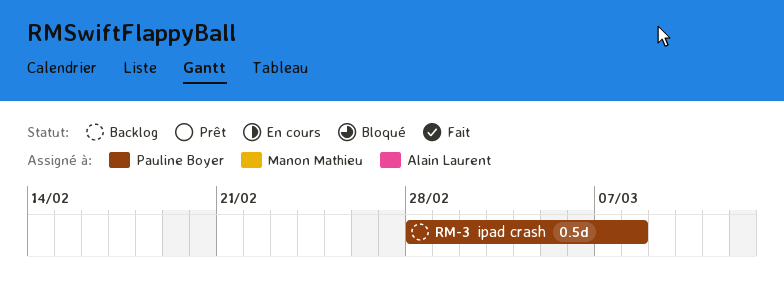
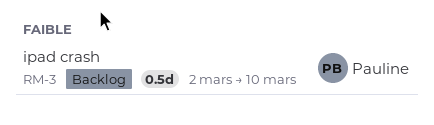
RM-3, start: Feb 28 -> Mar 2
RM-3, due: Mar 8 -> Mar 10

